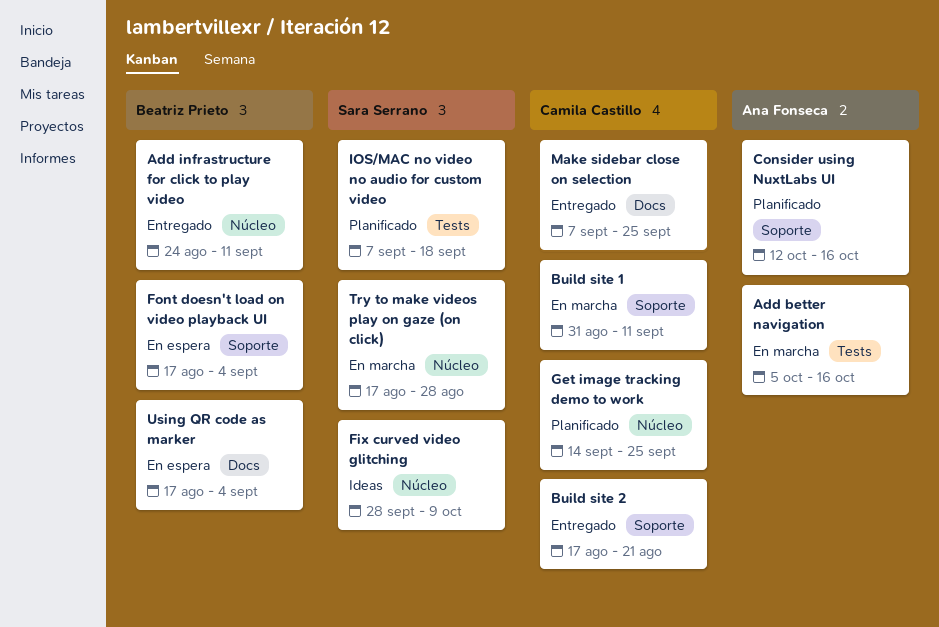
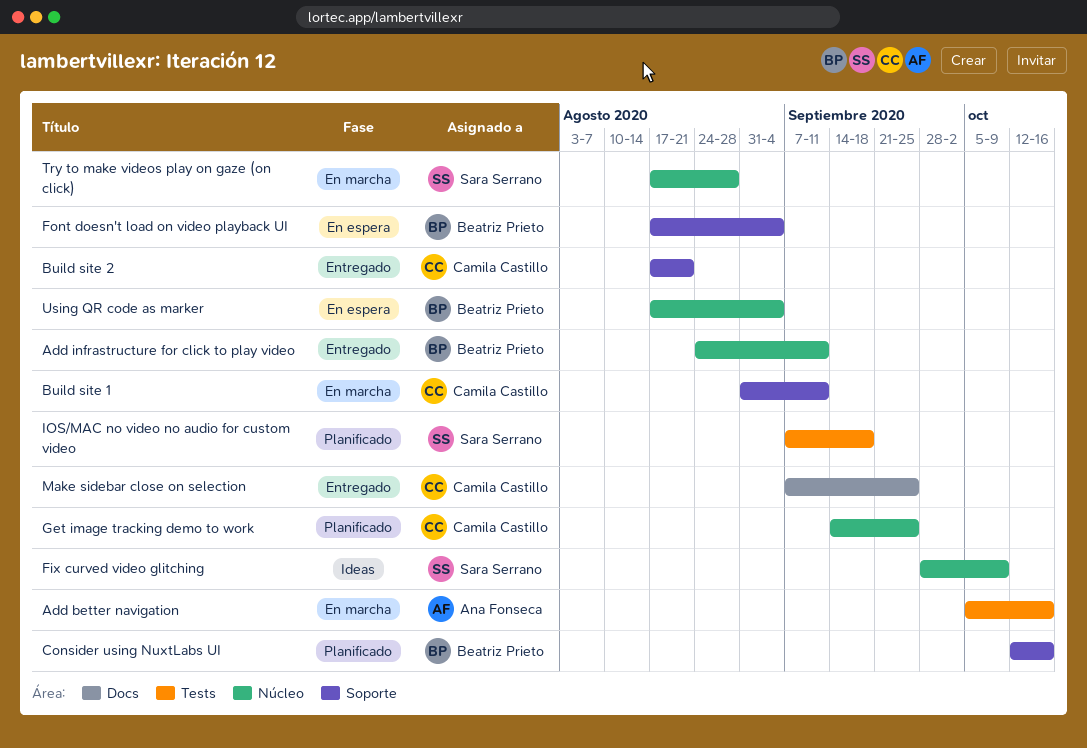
Consider using NuxtLabs UI, owner: Ana Fonseca -> Beatriz Prieto
Using QR code as marker, label: Docs -> Núcleo

